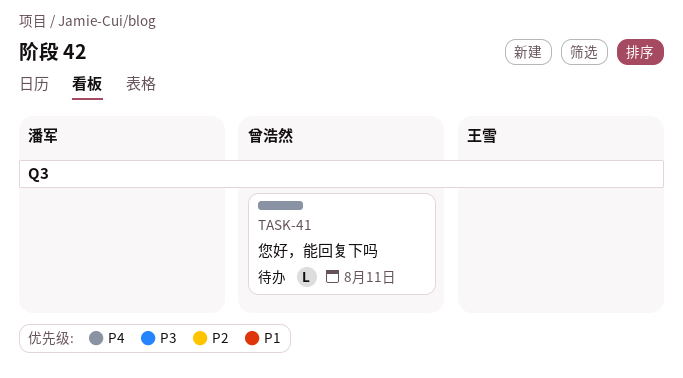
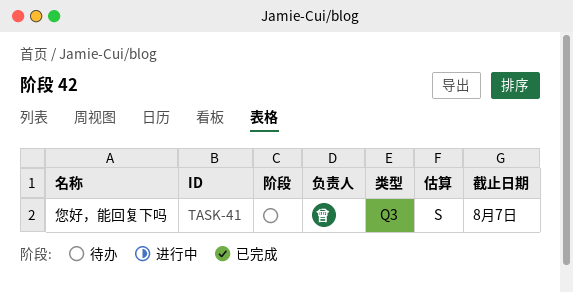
TASK-41, estimate: L -> S
TASK-41, due: Aug 11 -> Aug 7

